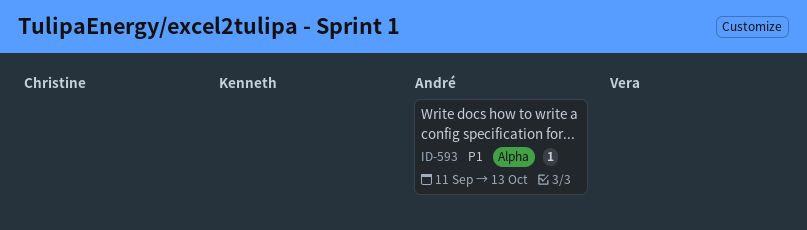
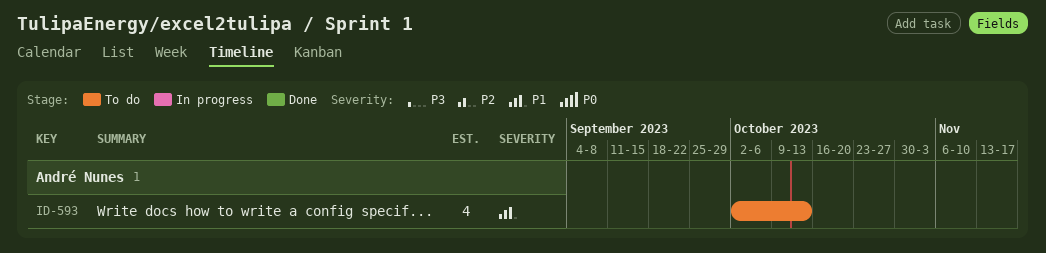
ID-593, estimate: 1 -> 4
ID-593, start: Sep 11 -> Oct 2

